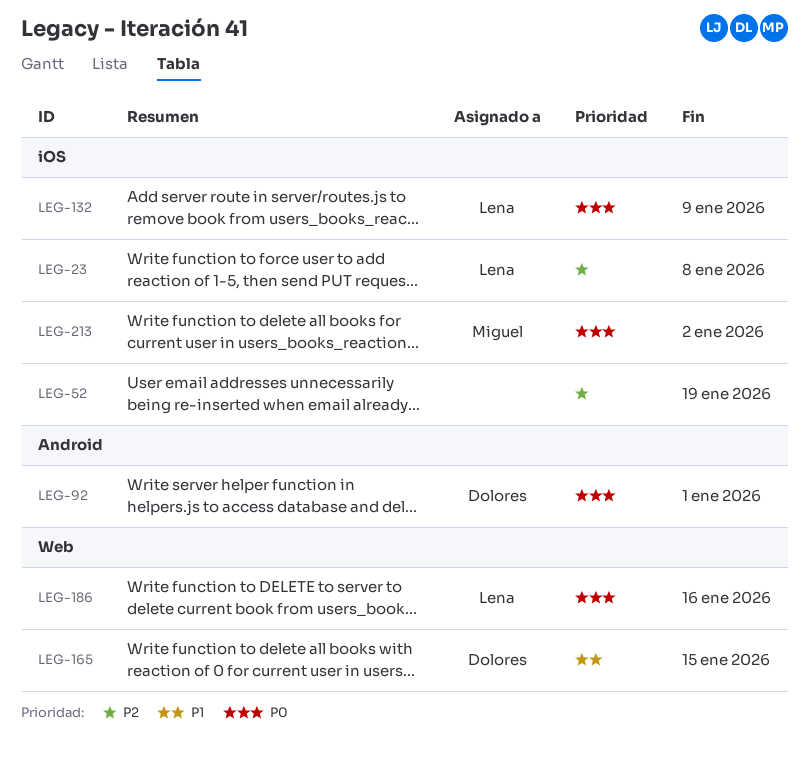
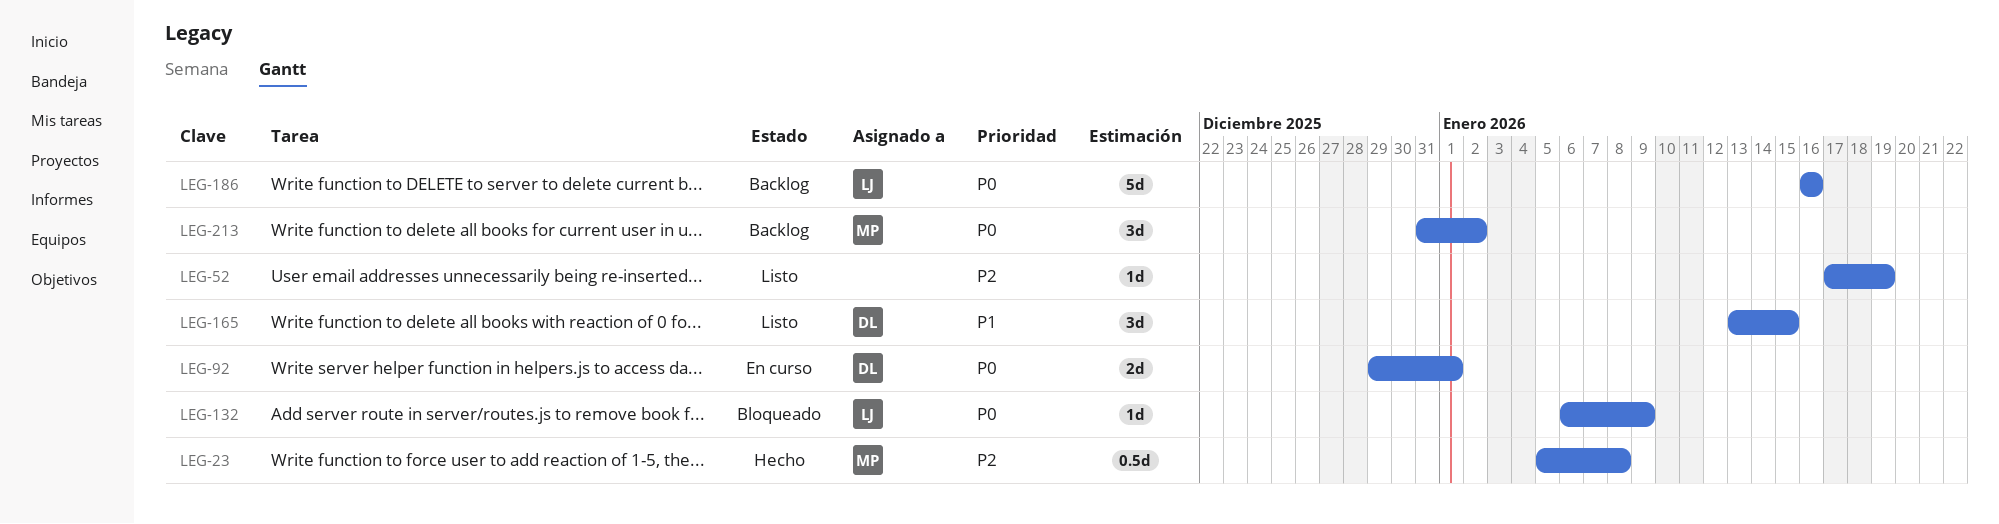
LEG-23, owner: Lena -> Miguel

